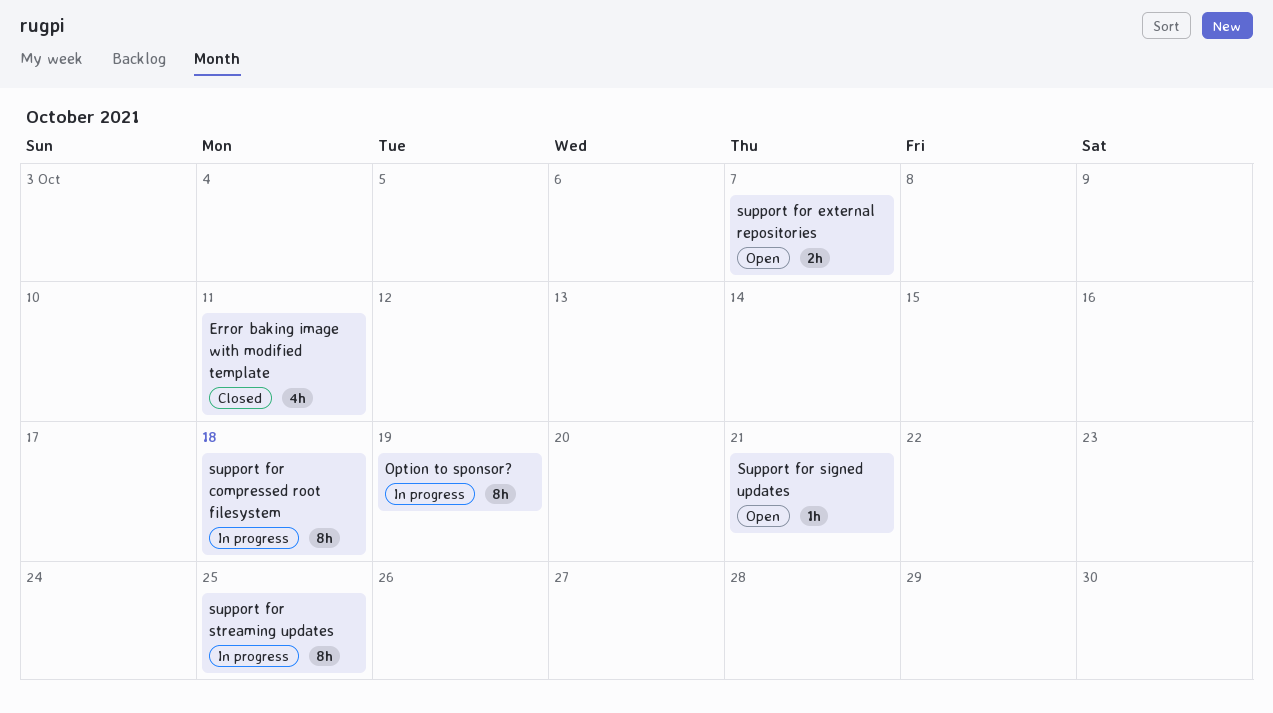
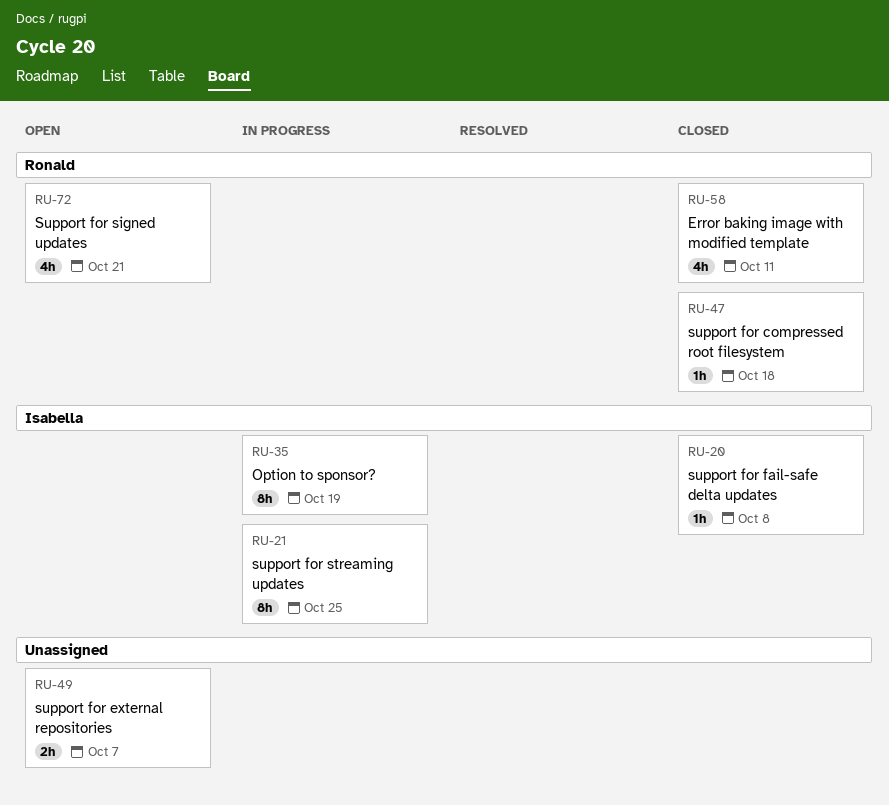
support for compressed root filesystem, status: In progress -> Closed
support for compressed root filesystem, estimate: 8h -> 1h
support for fail-safe delta updates: none -> present
Support for signed updates, estimate: 1h -> 4h

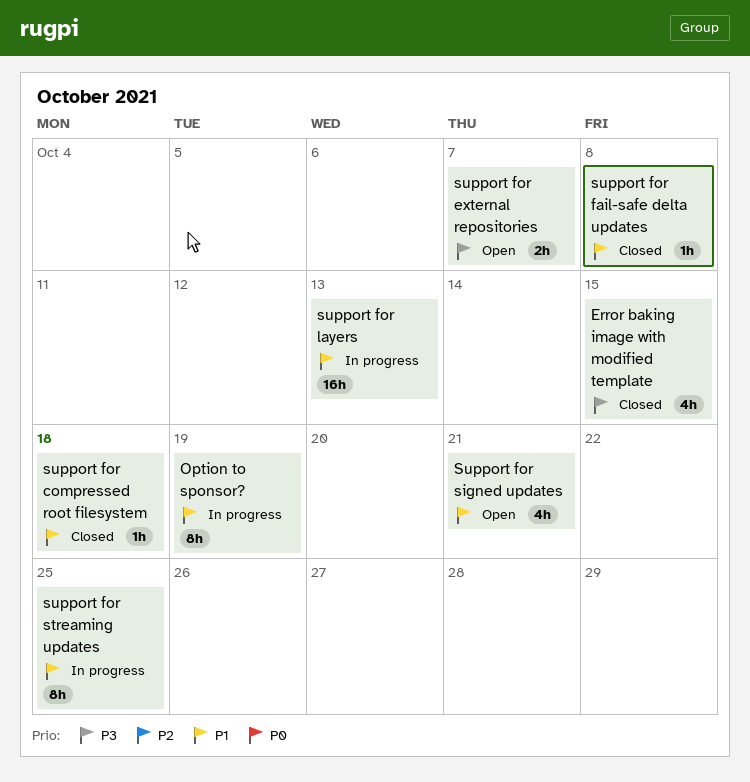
Error baking image with modified template, due: Oct 11 -> Oct 15
support for layers: none -> present

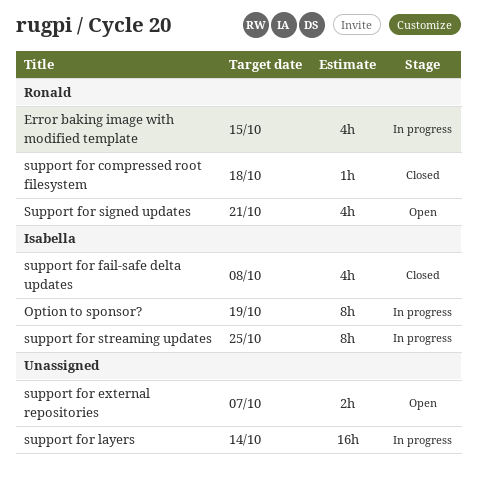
Error baking image with modified template, status: Closed -> In progress
support for fail-safe delta updates, estimate: 1h -> 4h
support for layers, due: Oct 13 -> Oct 14

